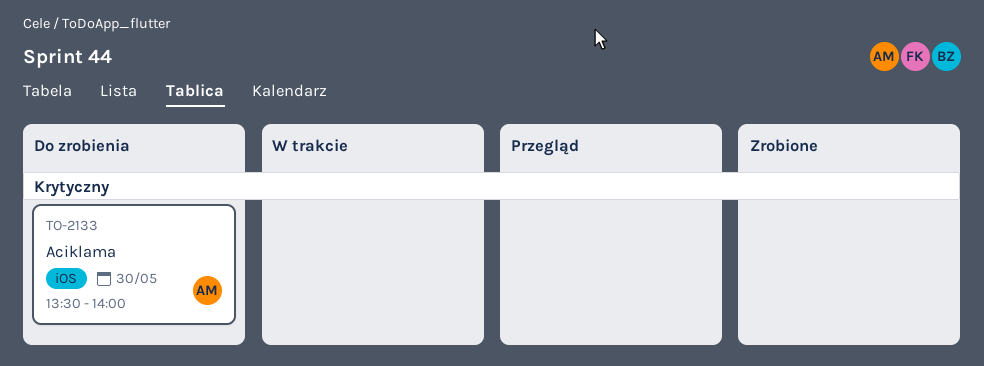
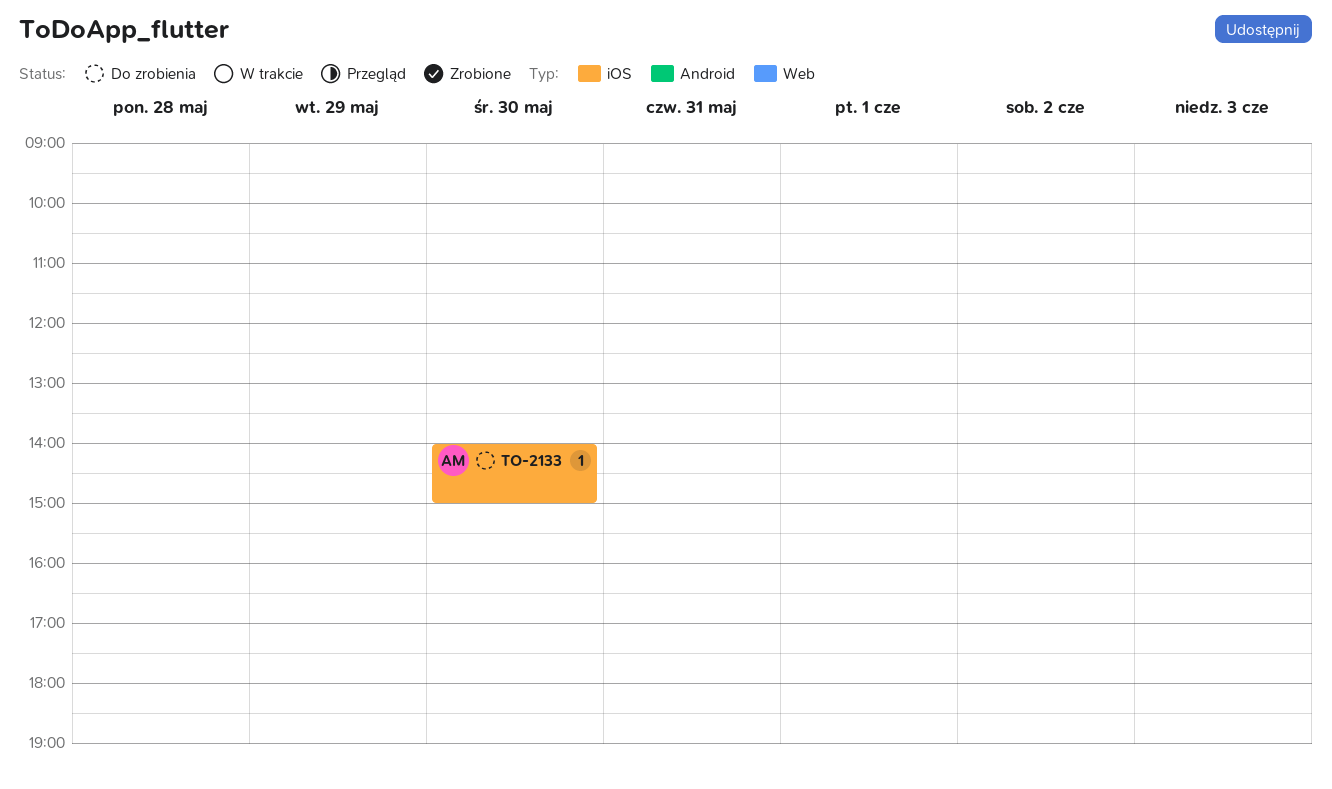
TO-2133, begins: 13:30 -> 14:00
TO-2133, ends: 14:00 -> 15:00

